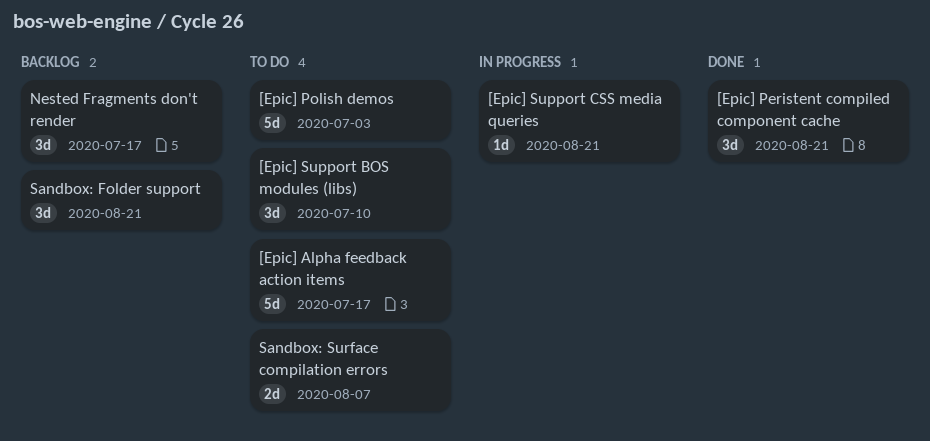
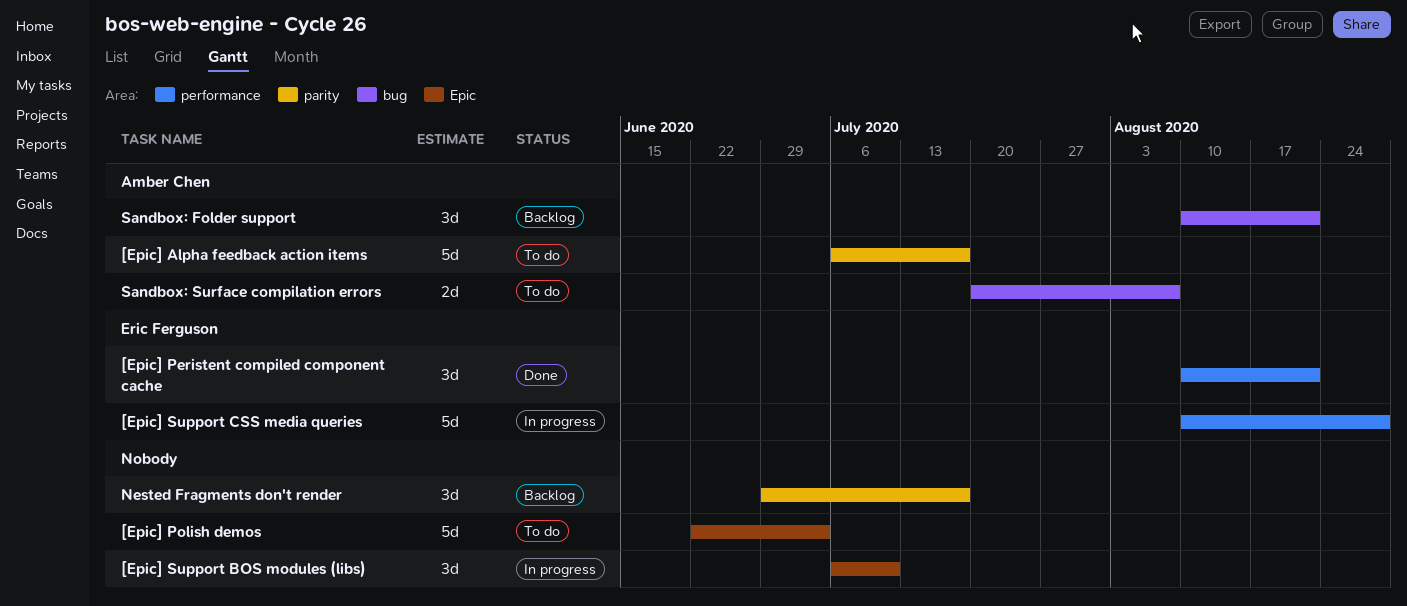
[Epic] Support BOS modules (libs), status: To do -> In progress
[Epic] Support CSS media queries, estimate: 1d -> 5d
[Epic] Support CSS media queries, due: Aug 21 -> Aug 28

